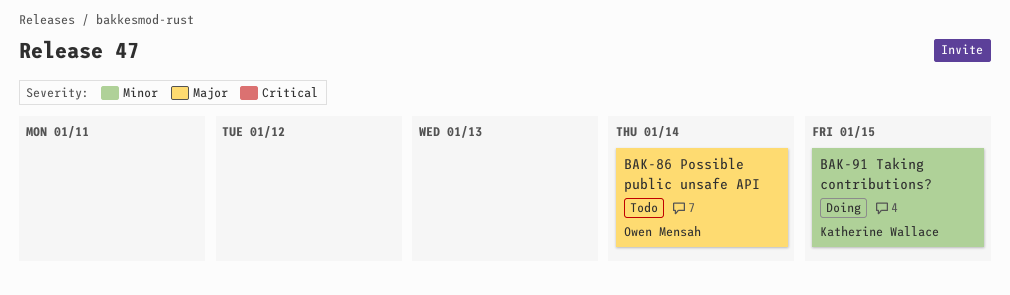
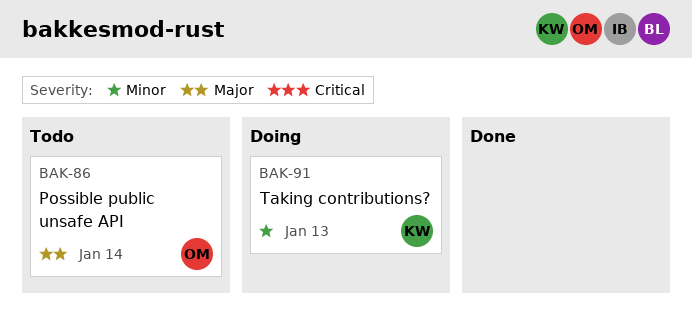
BAK-91, due: Jan 15 -> Jan 13

